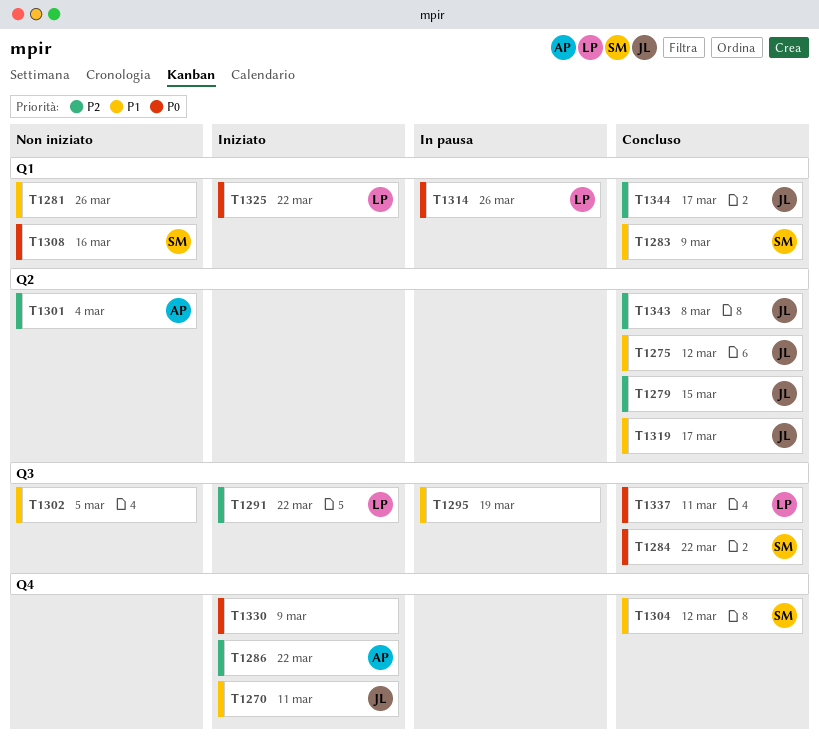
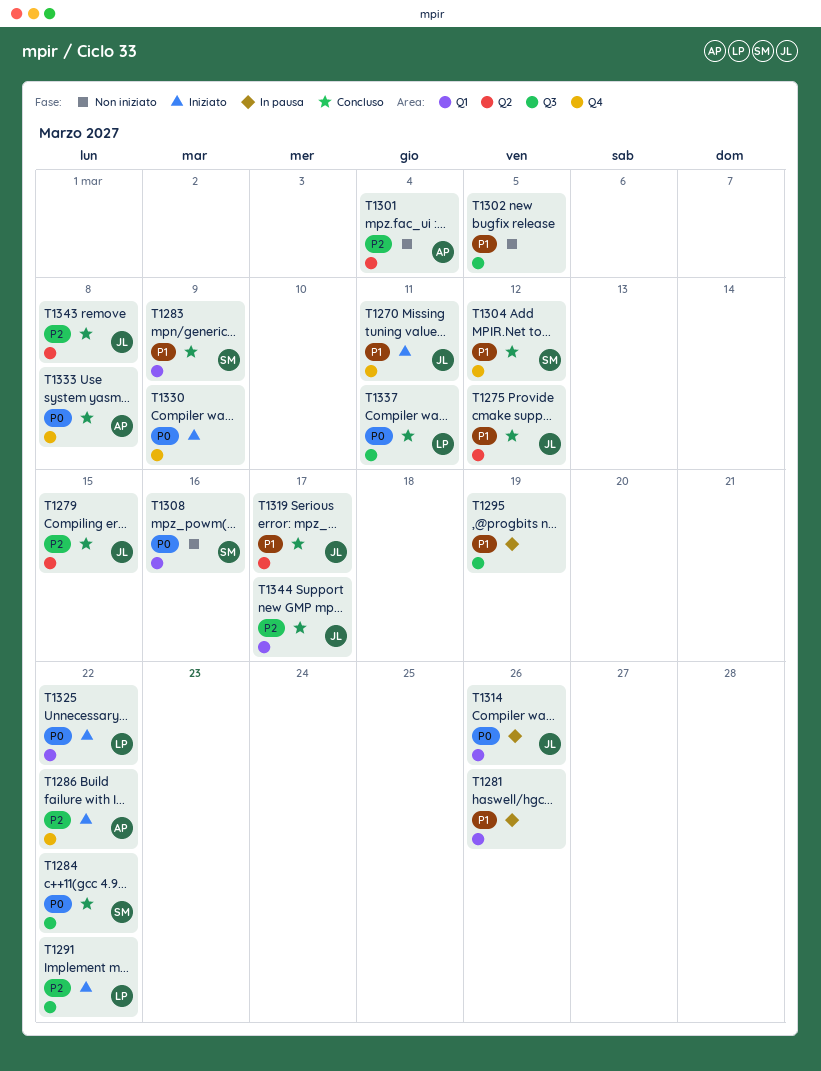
T1281, status: Non iniziato -> In pausa
T1314, owner: LP -> JL
T1333: none -> present

